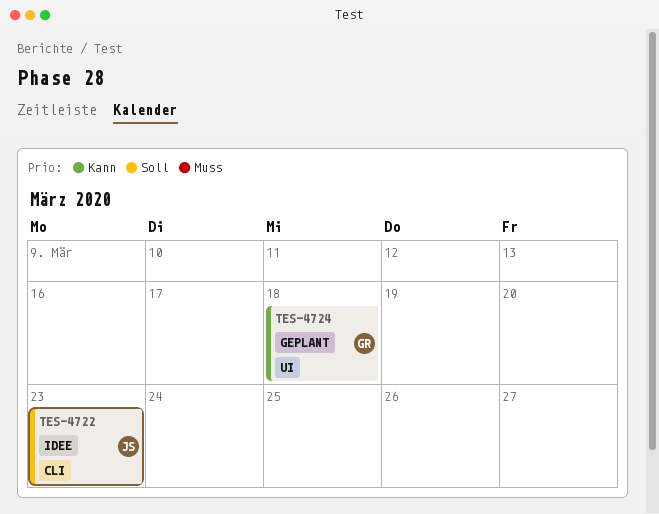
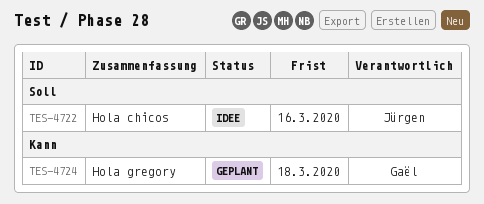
TES-4722, due: Mar 23 -> Mar 16

